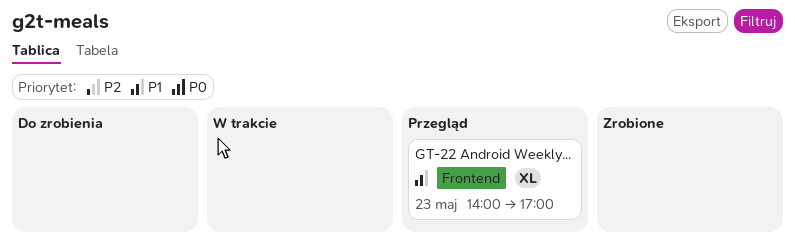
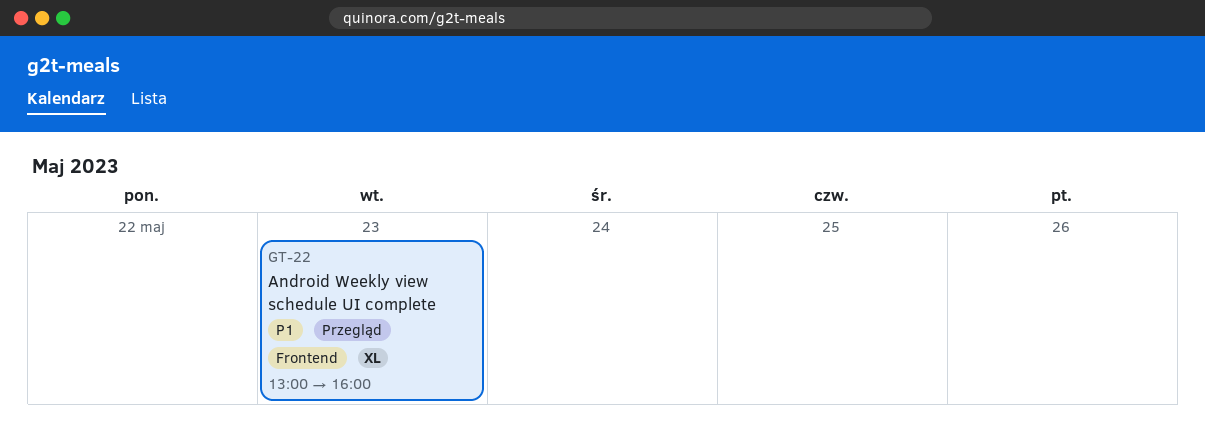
GT-22, begins: 14:00 -> 13:00
GT-22, ends: 17:00 -> 16:00

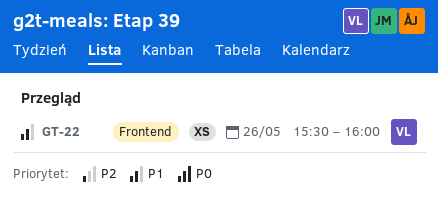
GT-22, estimate: XL -> XS
GT-22, day: May 23 -> May 26
GT-22, begins: 13:00 -> 15:30

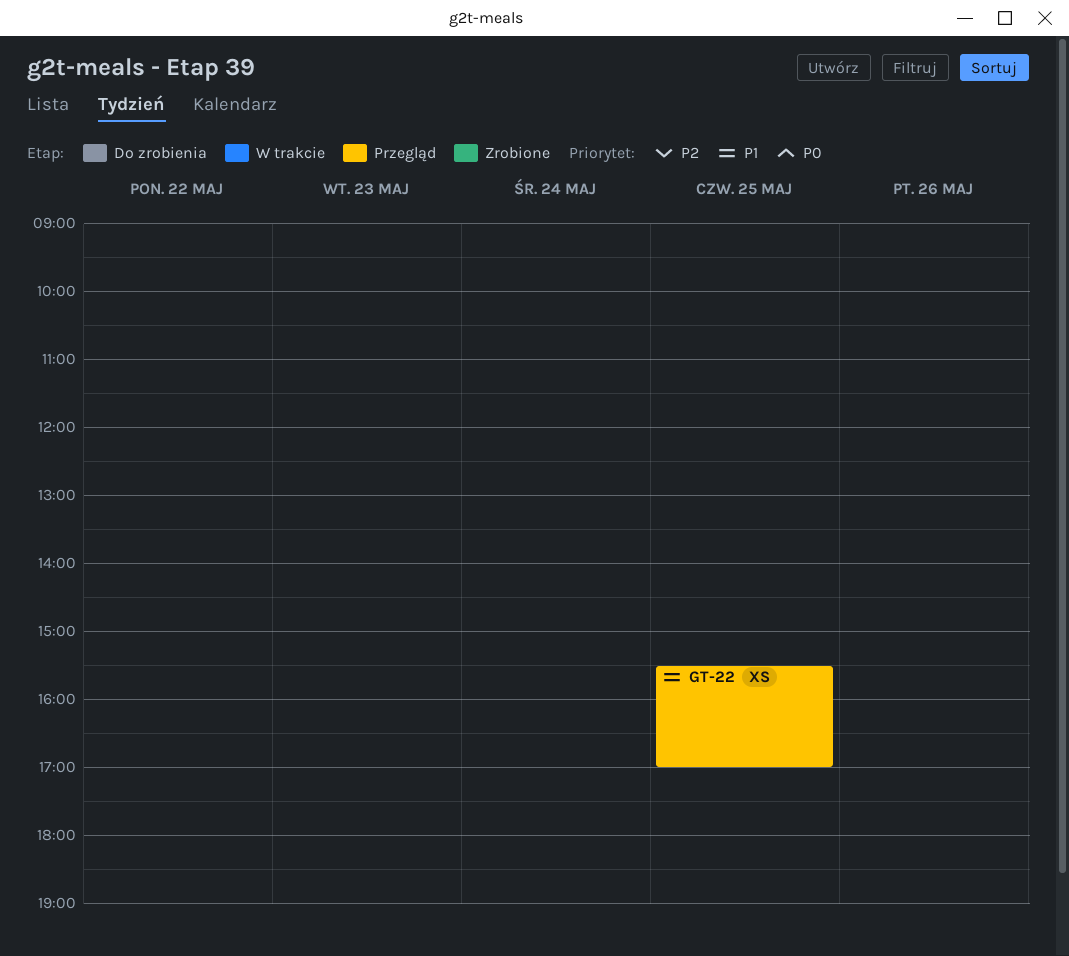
GT-22, day: May 26 -> May 25
GT-22, ends: 16:00 -> 17:00

